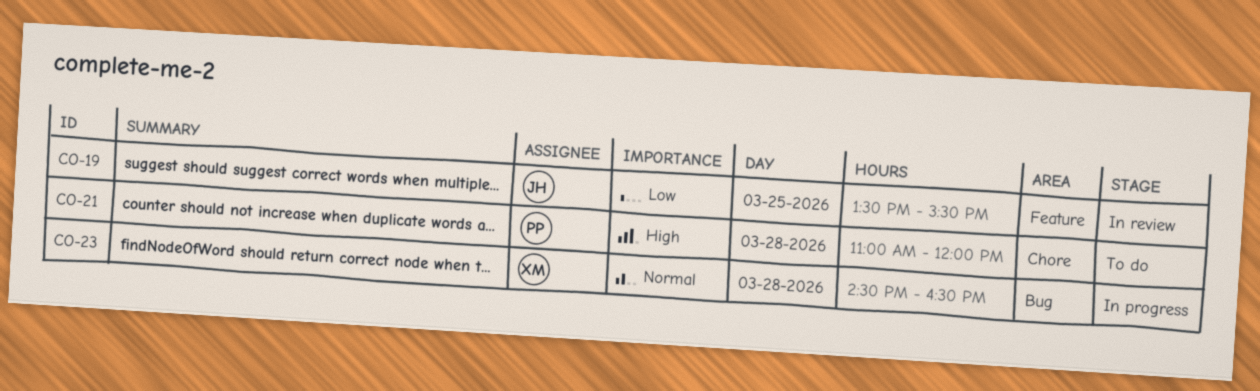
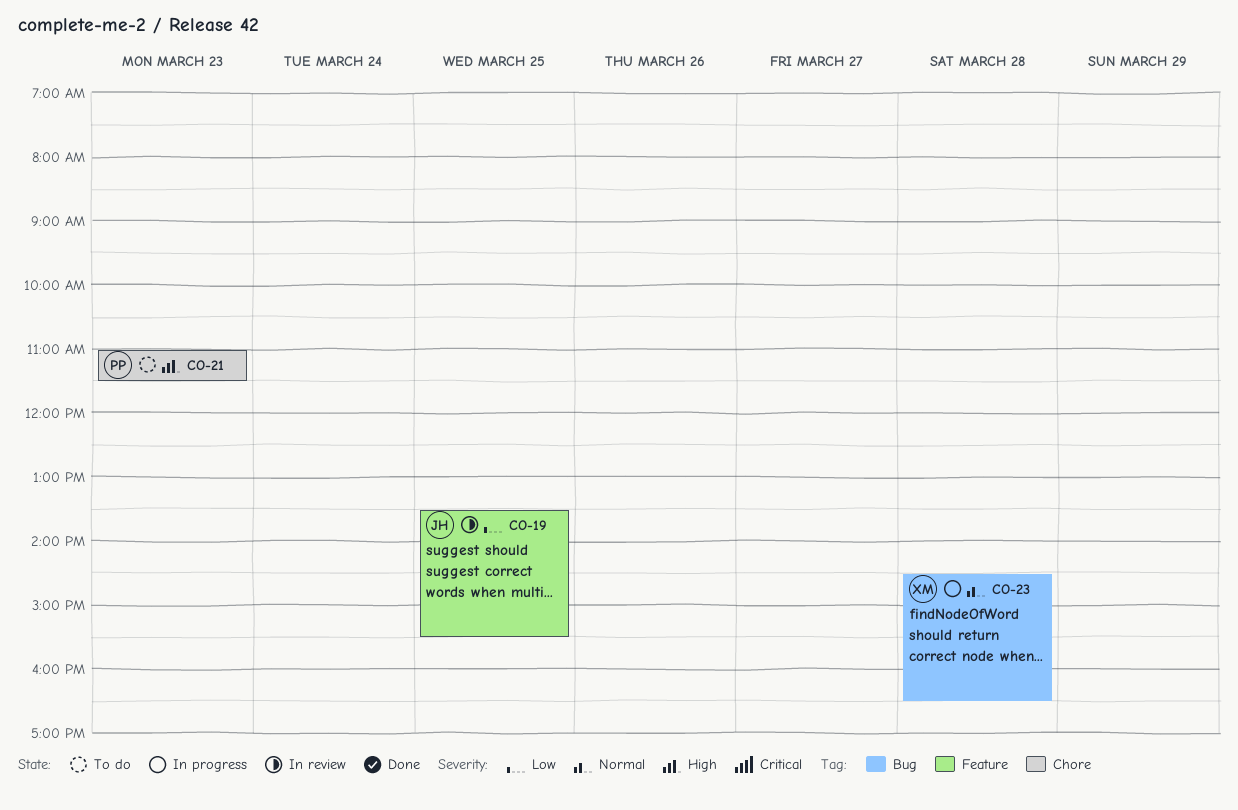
CO-21, day: Mar 28 -> Mar 23
CO-21, ends: 12:00 -> 11:30

